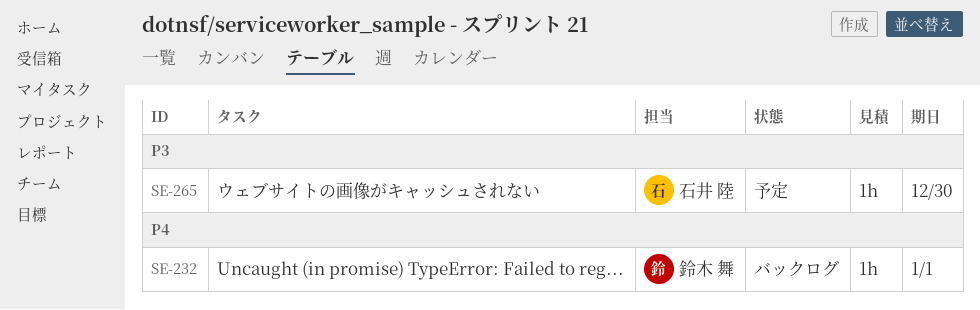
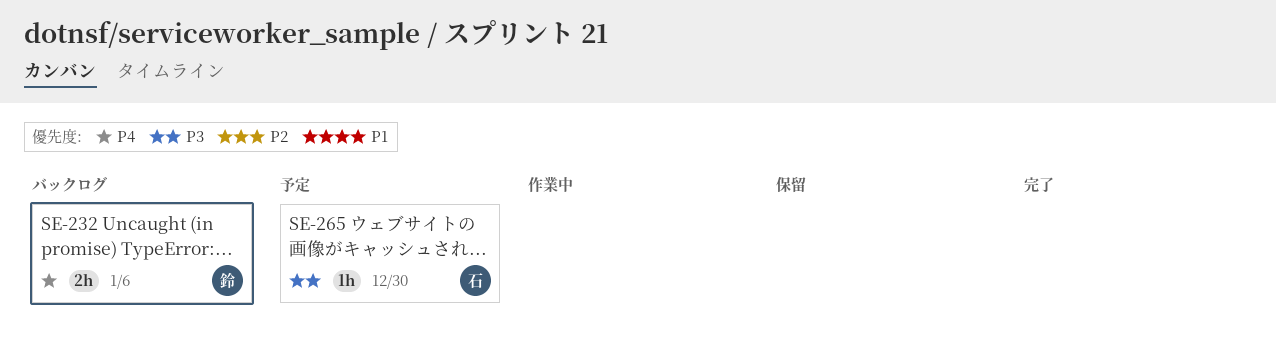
SE-232, estimate: 1h -> 2h
SE-232, due: Jan 1 -> Jan 6

